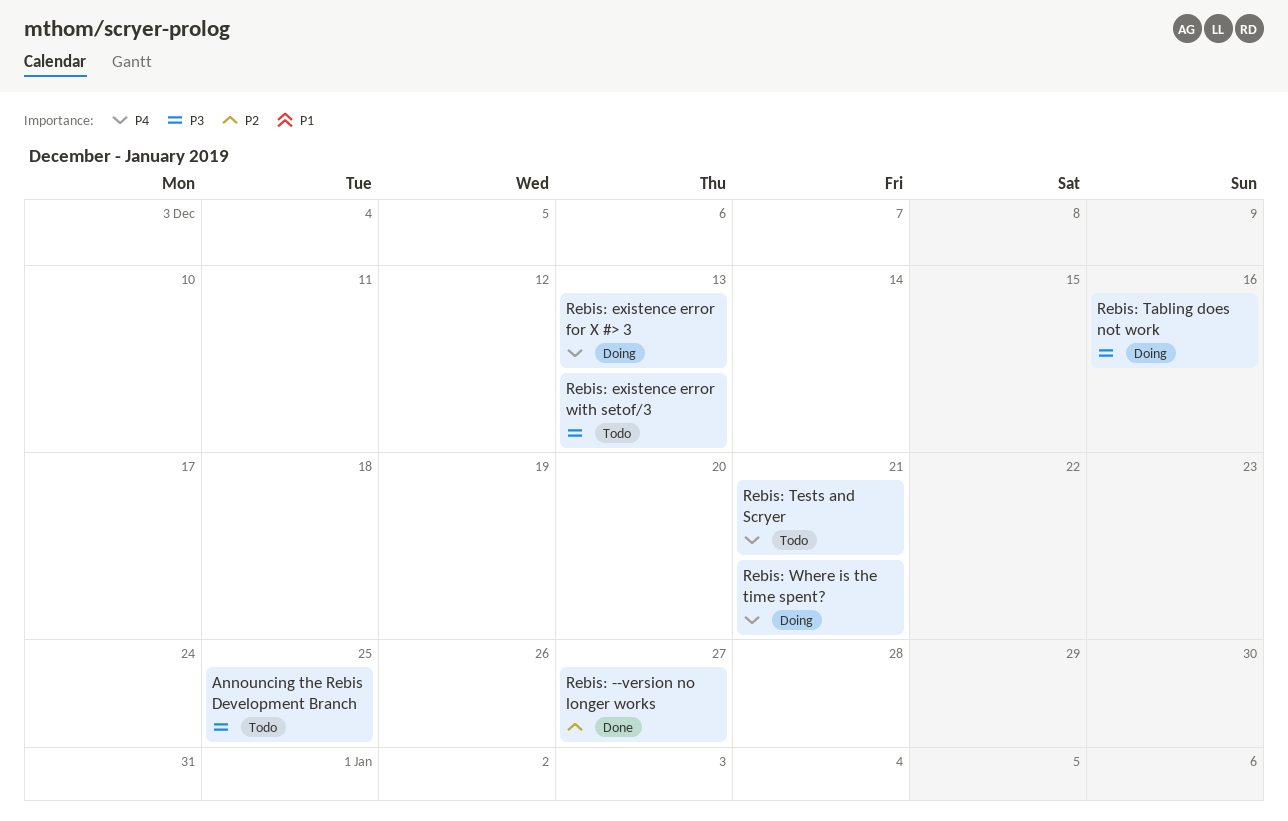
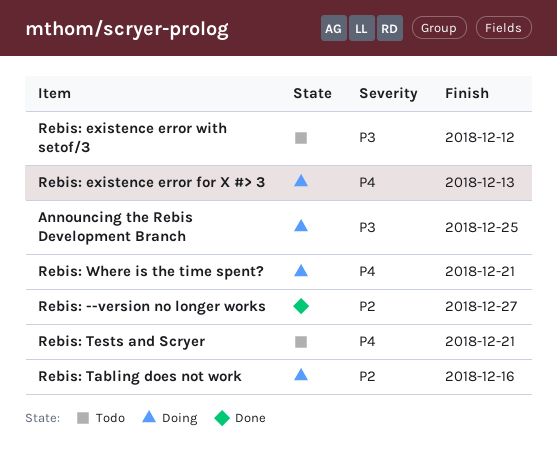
Announcing the Rebis Development Branch, status: Todo -> Doing
Rebis: existence error with setof/3, due: Dec 13 -> Dec 12
Rebis: Tabling does not work, priority: P3 -> P2

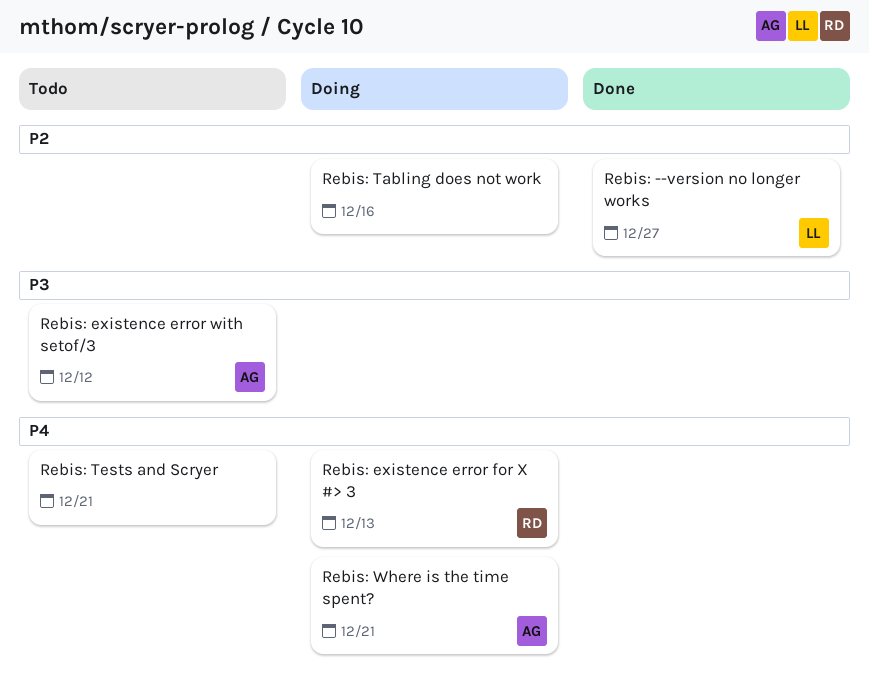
Announcing the Rebis Development Branch: present -> none

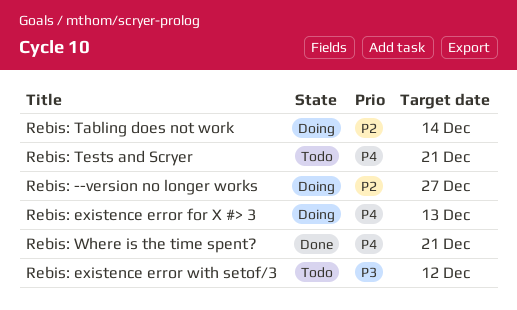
Rebis: --version no longer works, status: Done -> Doing
Rebis: Tabling does not work, due: Dec 16 -> Dec 14
Rebis: Where is the time spent?, status: Doing -> Done

